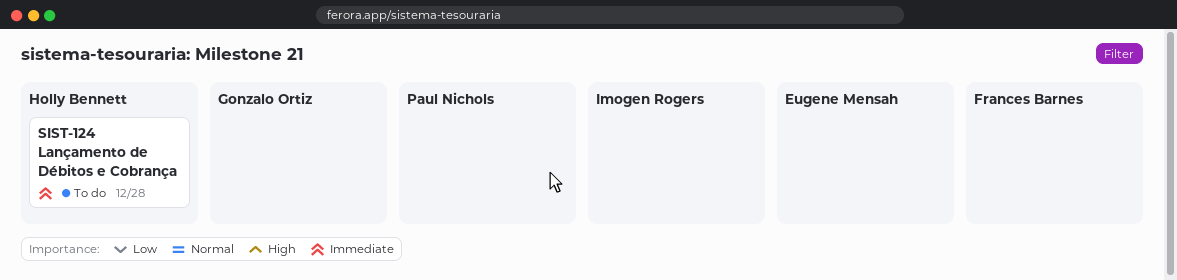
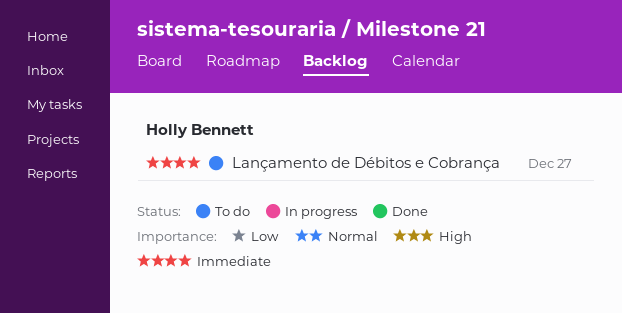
Lançamento de Débitos e Cobrança, due: Dec 28 -> Dec 27

